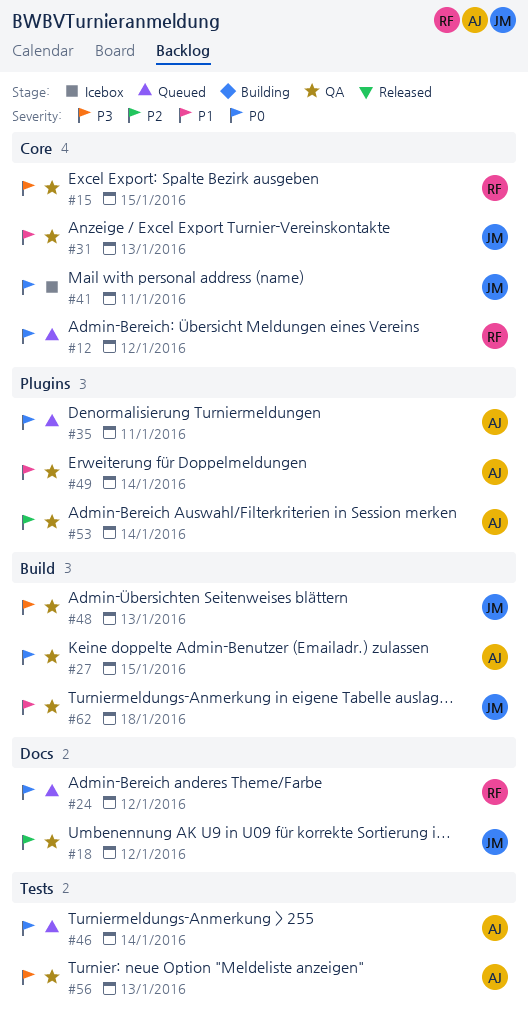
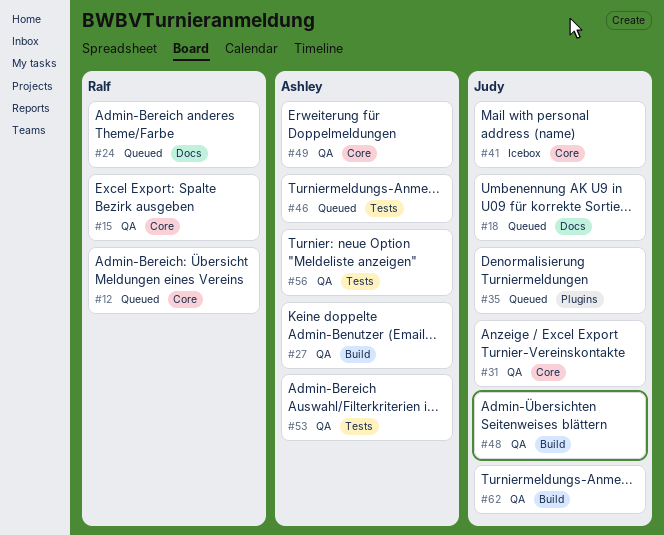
#18, status: QA -> Queued
#35, owner: Ashley -> Judy
#49, label: Plugins -> Core
#53, label: Plugins -> Tests

